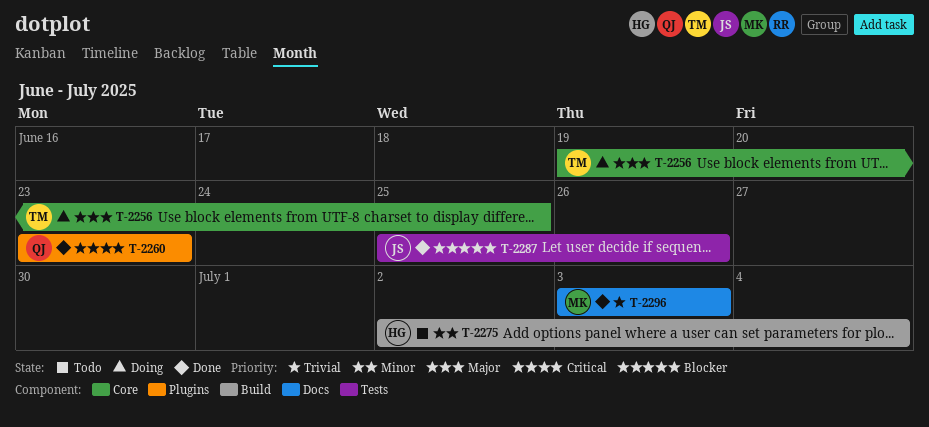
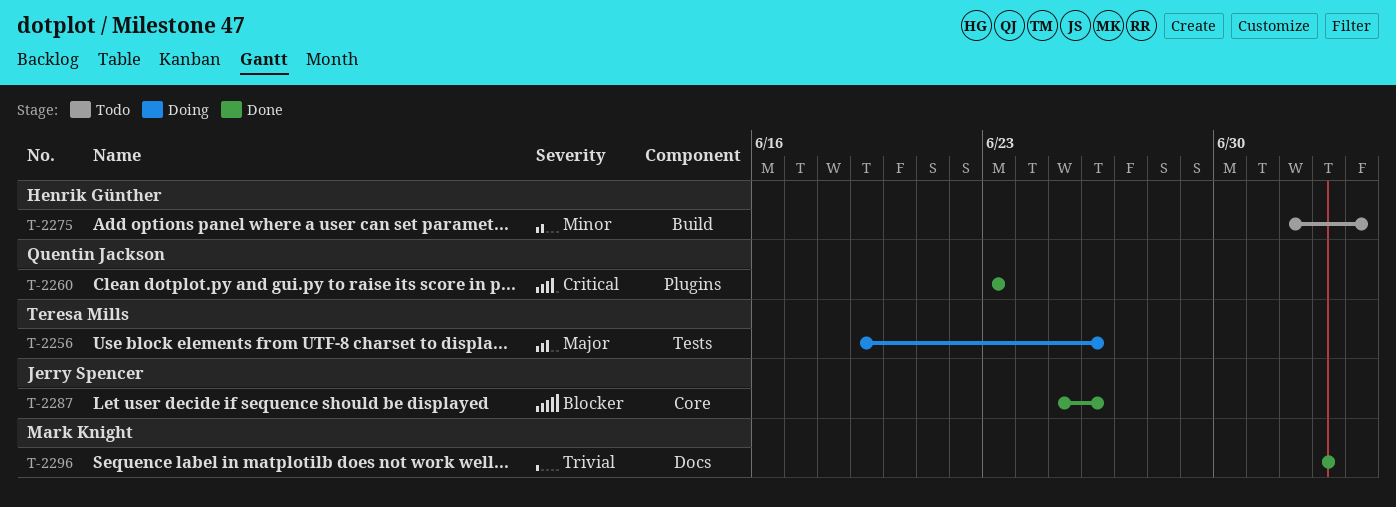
T-2256, label: Core -> Tests
T-2256, due: Jun 25 -> Jun 26
T-2287, label: Tests -> Core

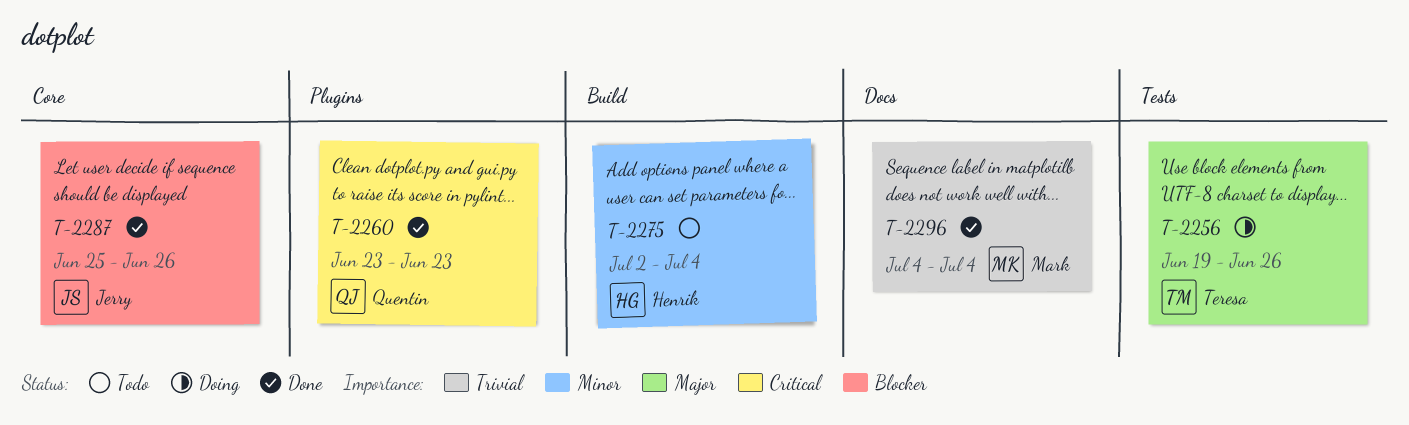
T-2296, start: Jul 3 -> Jul 4
T-2296, due: Jul 3 -> Jul 4

